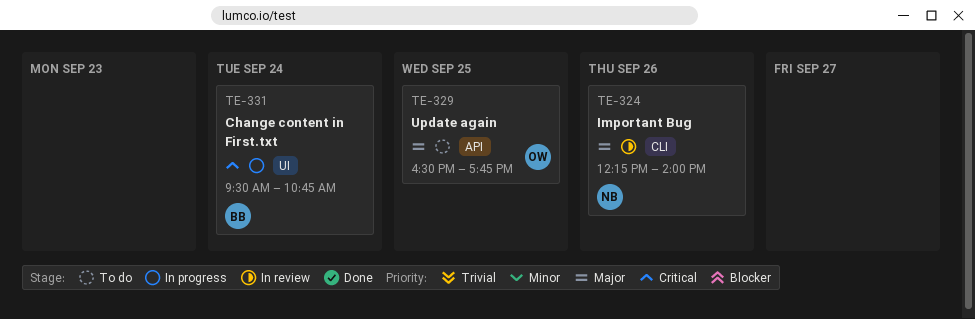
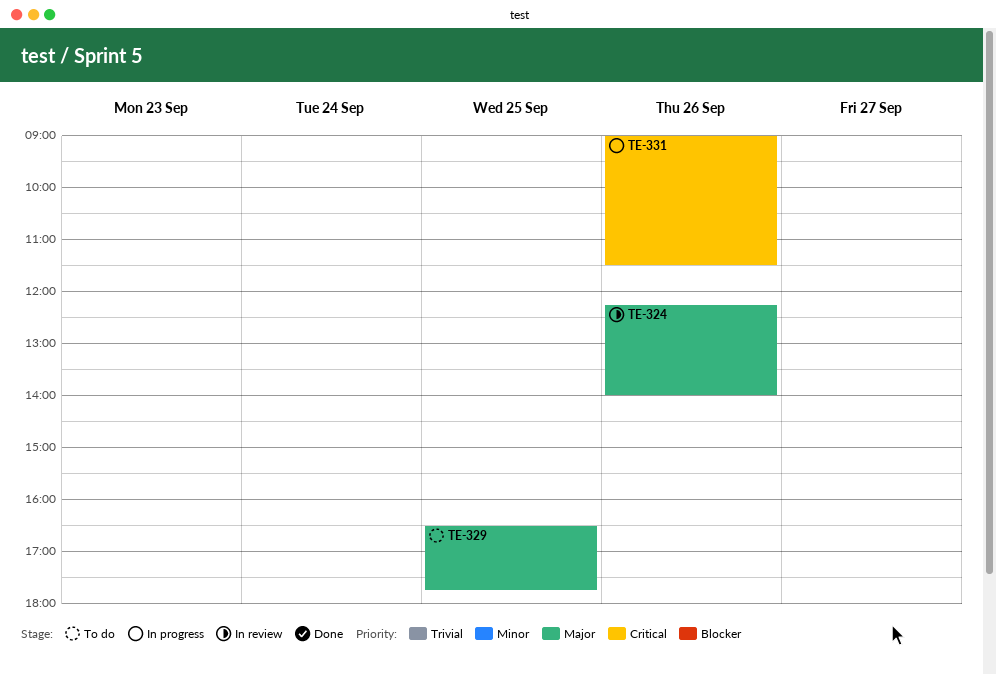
TE-331, day: Sep 24 -> Sep 26
TE-331, begins: 09:30 -> 09:00
TE-331, ends: 10:45 -> 11:30

